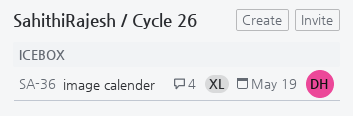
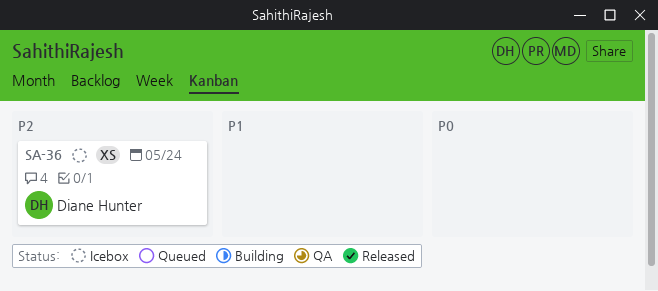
SA-36, estimate: XL -> XS
SA-36, due: May 19 -> May 24

